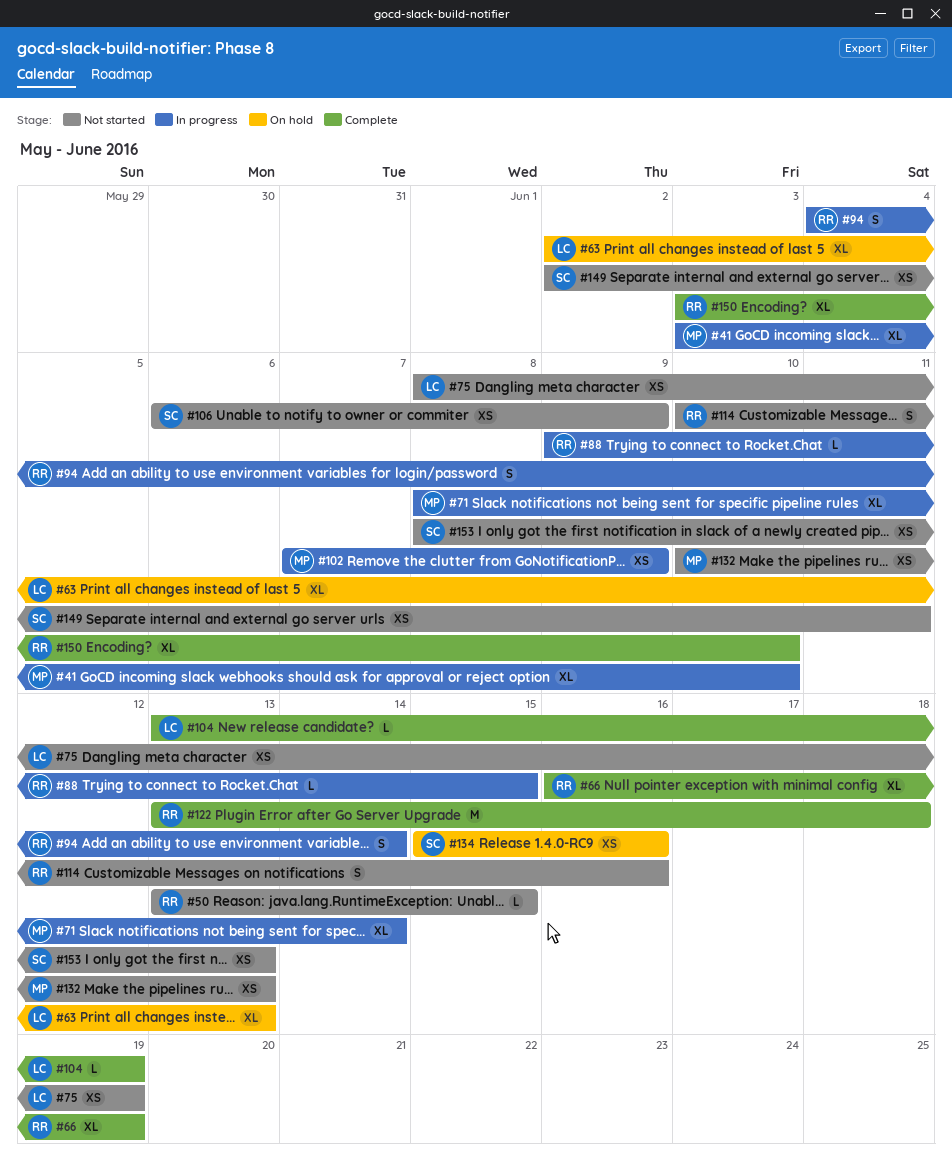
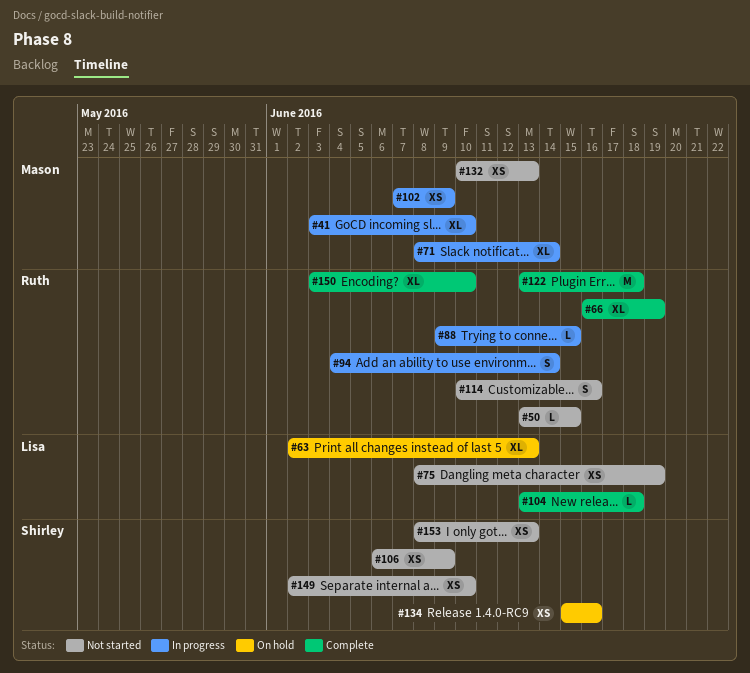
#104, due: Jun 19 -> Jun 18
#149, due: Jun 11 -> Jun 10

